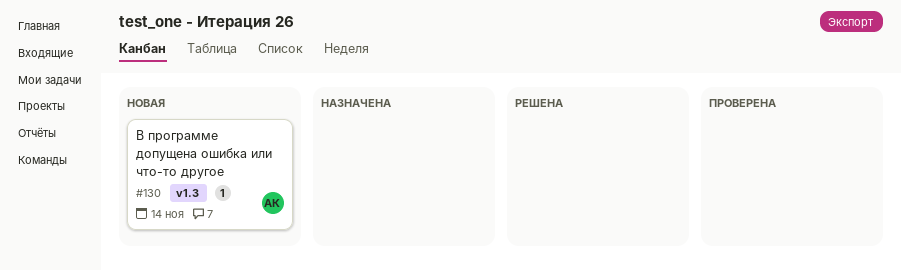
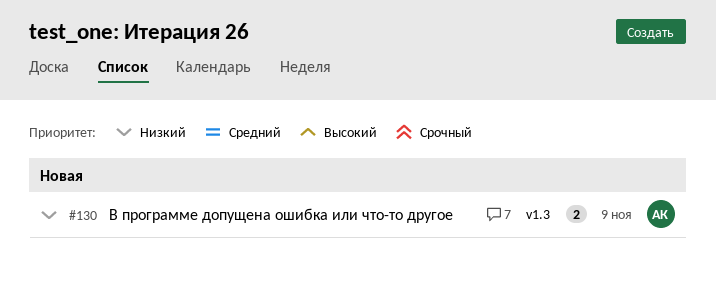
#130, estimate: 1 -> 2
#130, due: Nov 14 -> Nov 9

